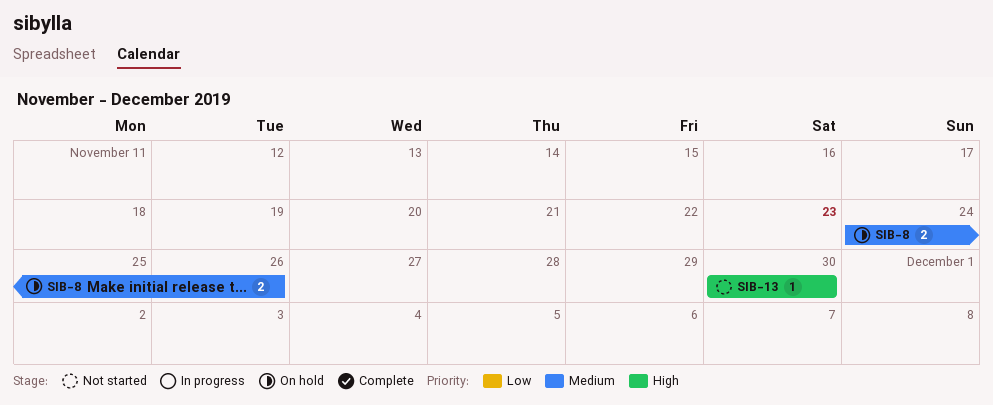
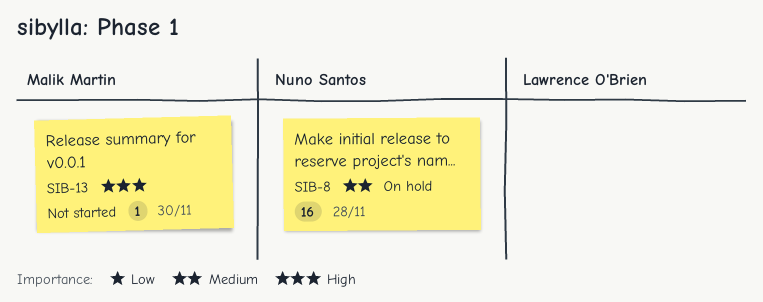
SIB-8, estimate: 2 -> 16
SIB-8, due: Nov 26 -> Nov 28

